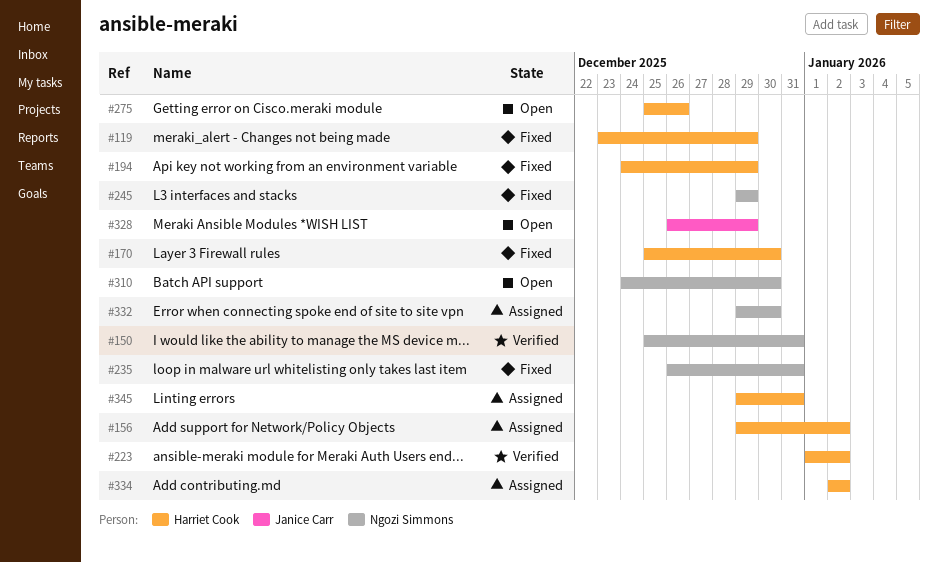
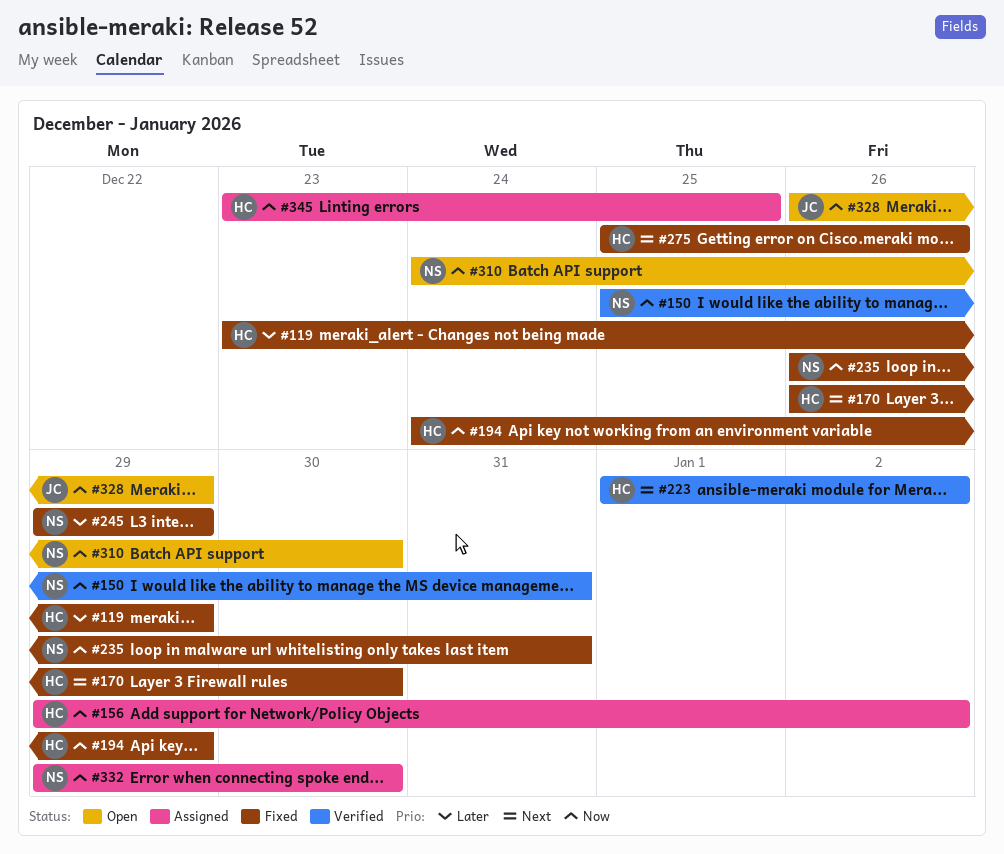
#170, start: Dec 25 -> Dec 26
#275, status: Open -> Fixed
#334: present -> none
#345, start: Dec 29 -> Dec 23
#345, due: Dec 31 -> Dec 25

